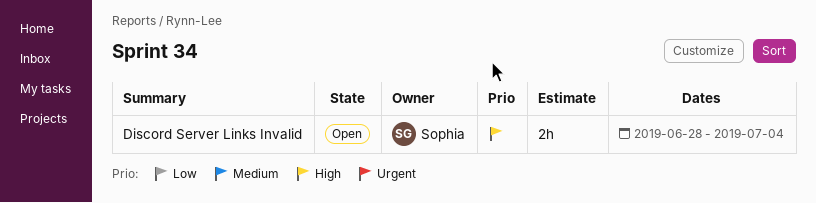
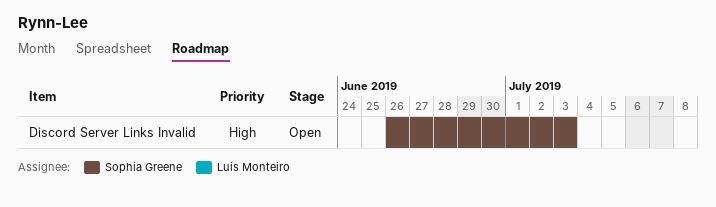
Discord Server Links Invalid, start: Jun 28 -> Jun 26
Discord Server Links Invalid, due: Jul 4 -> Jul 3

